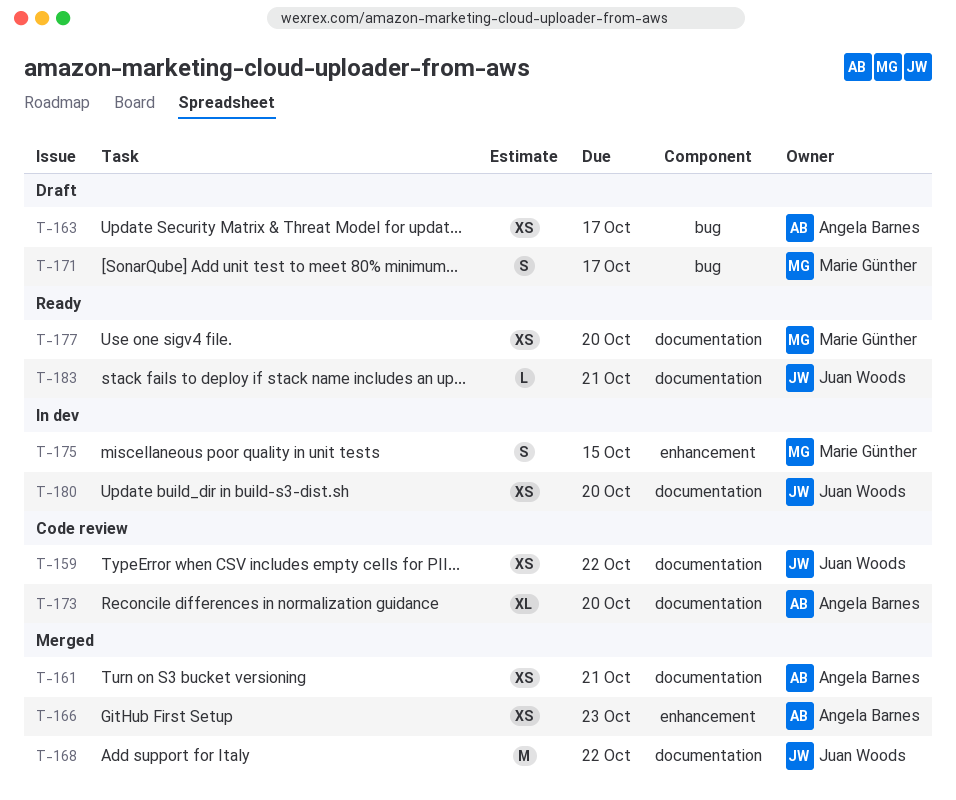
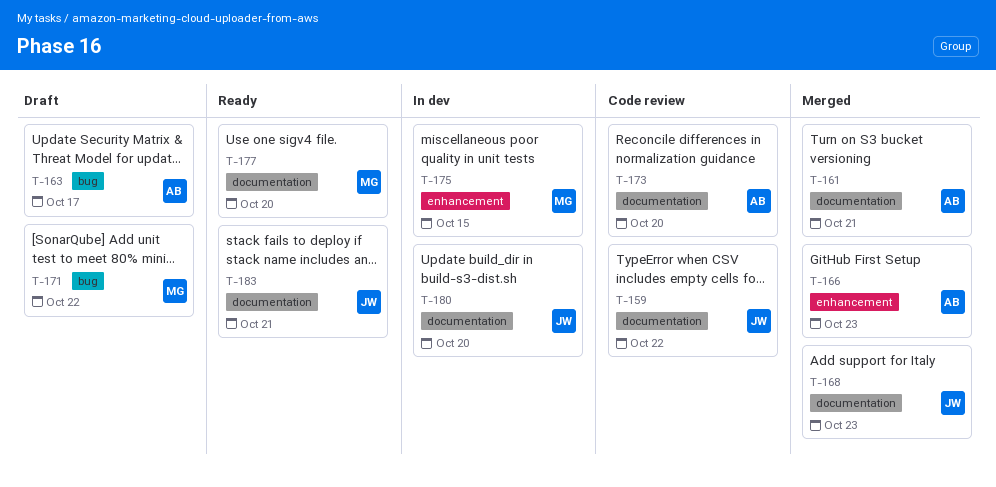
T-168, due: Oct 22 -> Oct 23
T-171, due: Oct 17 -> Oct 22

